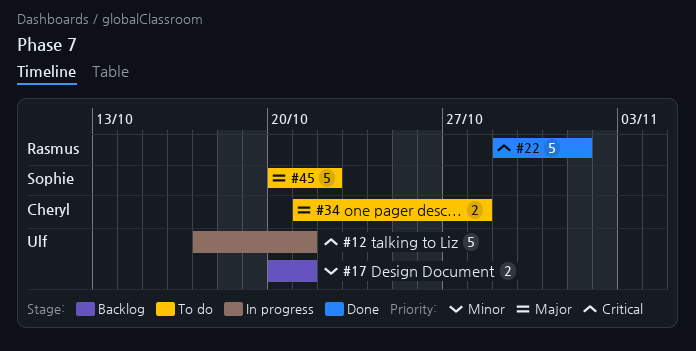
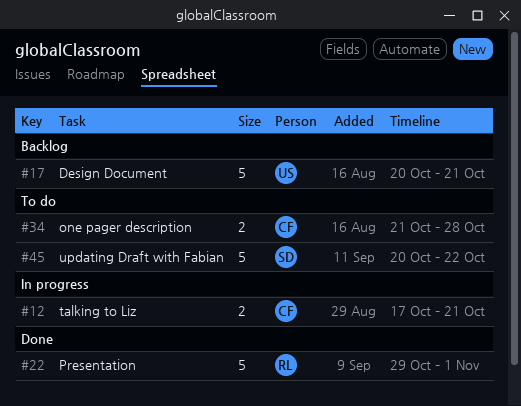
#12, owner: Ulf -> Cheryl
#12, estimate: 5 -> 2
#17, estimate: 2 -> 5

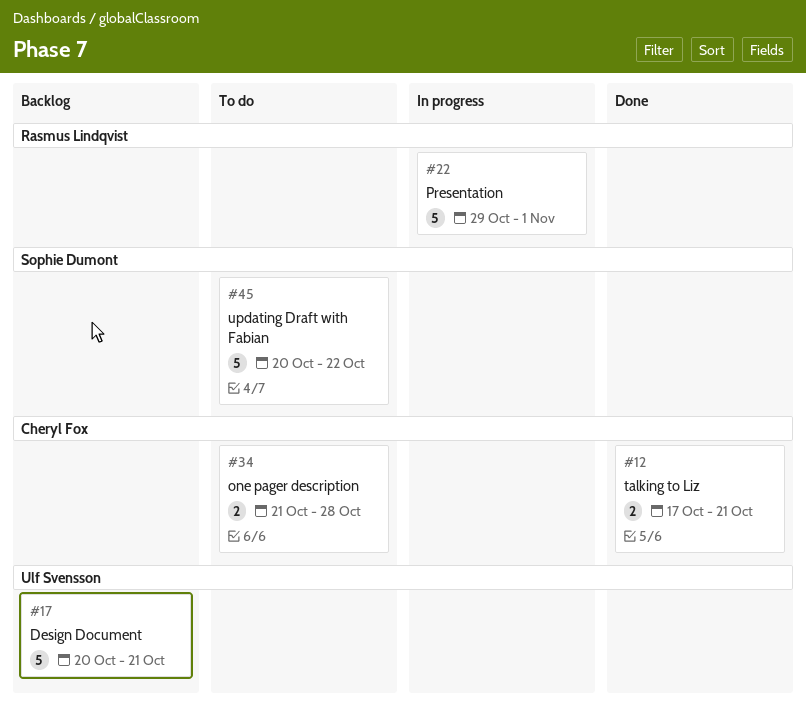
#12, status: In progress -> Done
#22, status: Done -> In progress

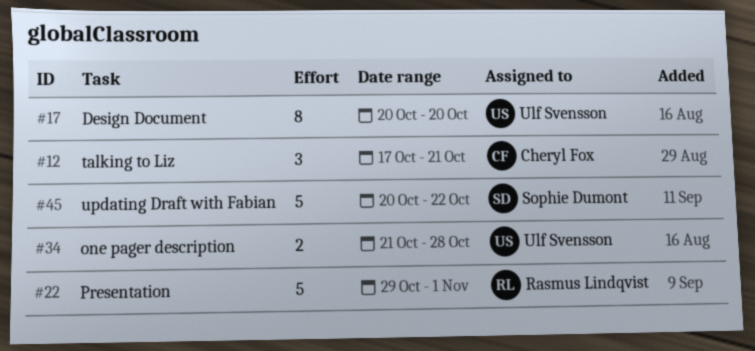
#12, estimate: 2 -> 3
#17, estimate: 5 -> 8
#17, due: Oct 21 -> Oct 20
#34, owner: Cheryl Fox -> Ulf Svensson

